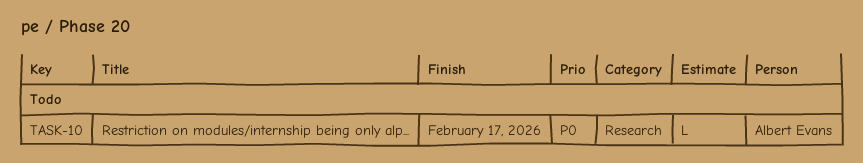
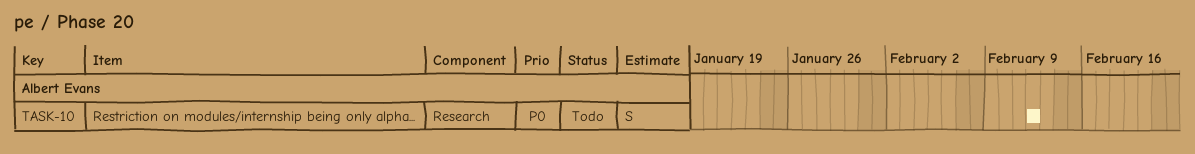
TASK-10, estimate: L -> S
TASK-10, due: Feb 17 -> Feb 12

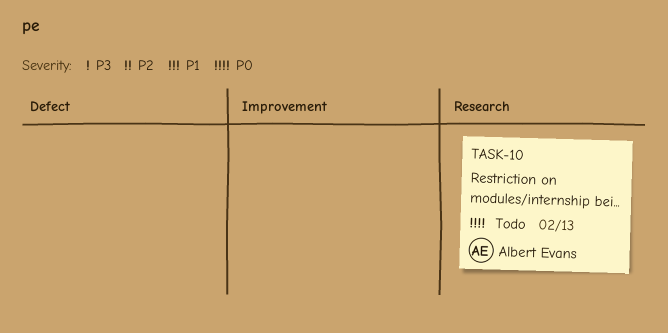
TASK-10, due: Feb 12 -> Feb 13

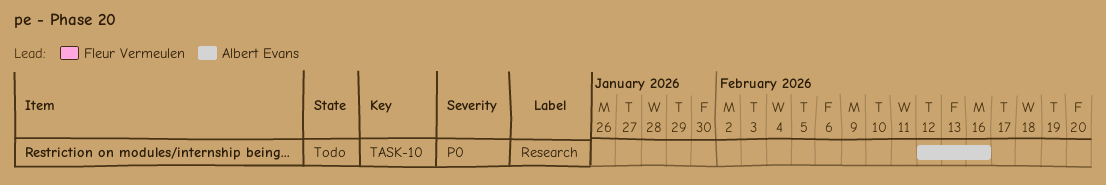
TASK-10, due: Feb 13 -> Feb 16

